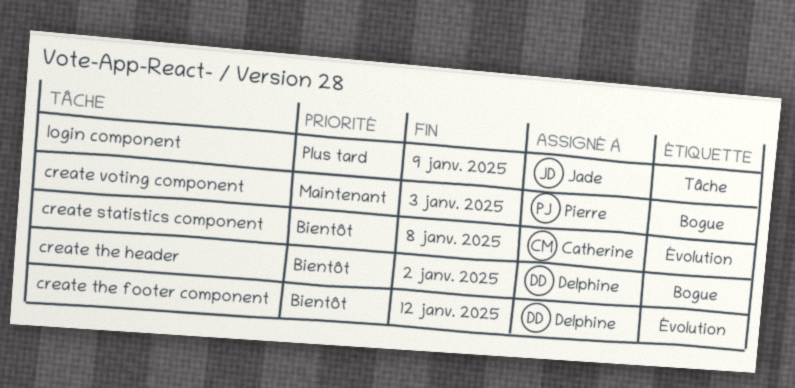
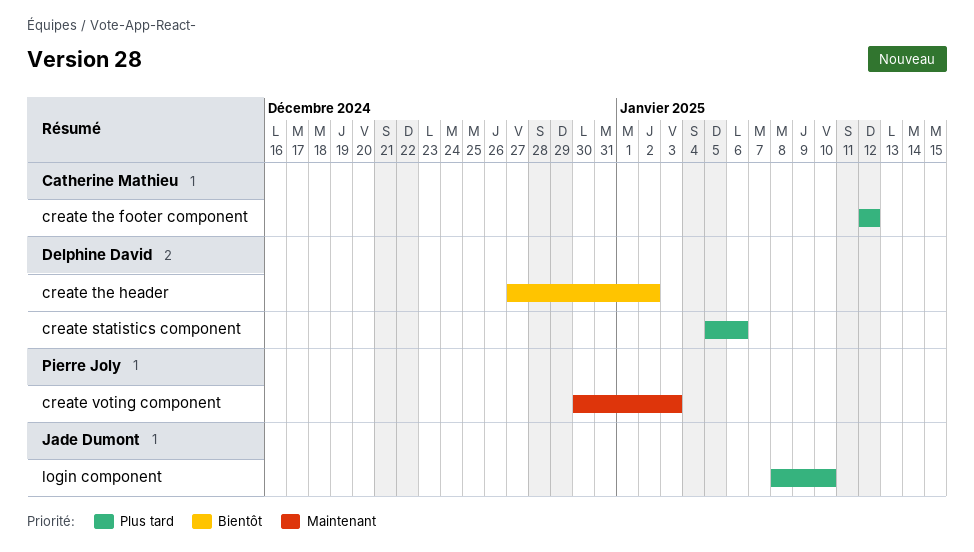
create statistics component, owner: Catherine Mathieu -> Delphine David
create statistics component, priority: Bientôt -> Plus tard
create statistics component, due: Jan 8 -> Jan 6
create the footer component, owner: Delphine David -> Catherine Mathieu
create the footer component, priority: Bientôt -> Plus tard
login component, due: Jan 9 -> Jan 10

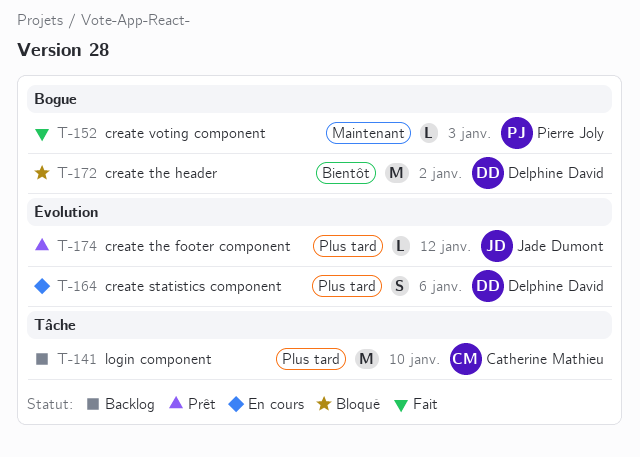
create the footer component, owner: Catherine Mathieu -> Jade Dumont
login component, owner: Jade Dumont -> Catherine Mathieu

